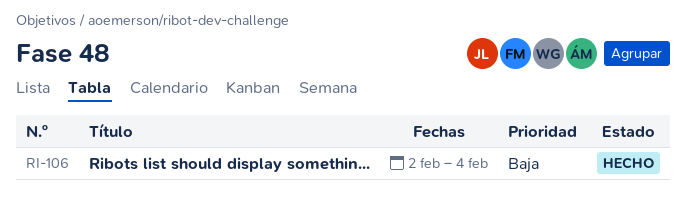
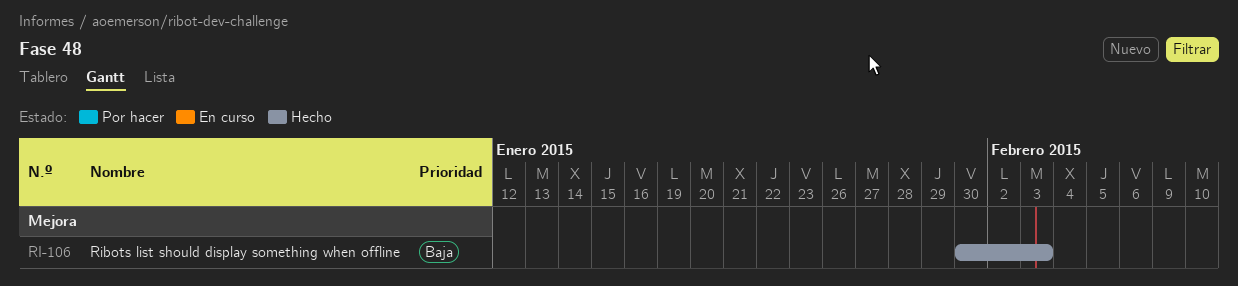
RI-106, start: Feb 2 -> Jan 30
RI-106, due: Feb 4 -> Feb 3

